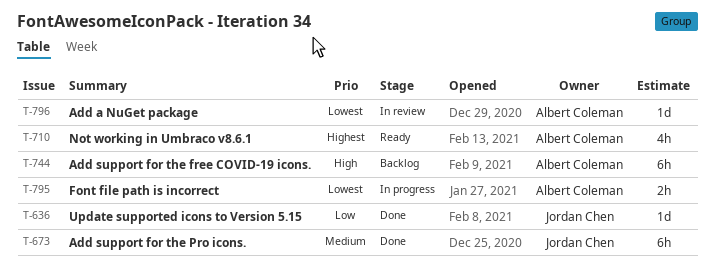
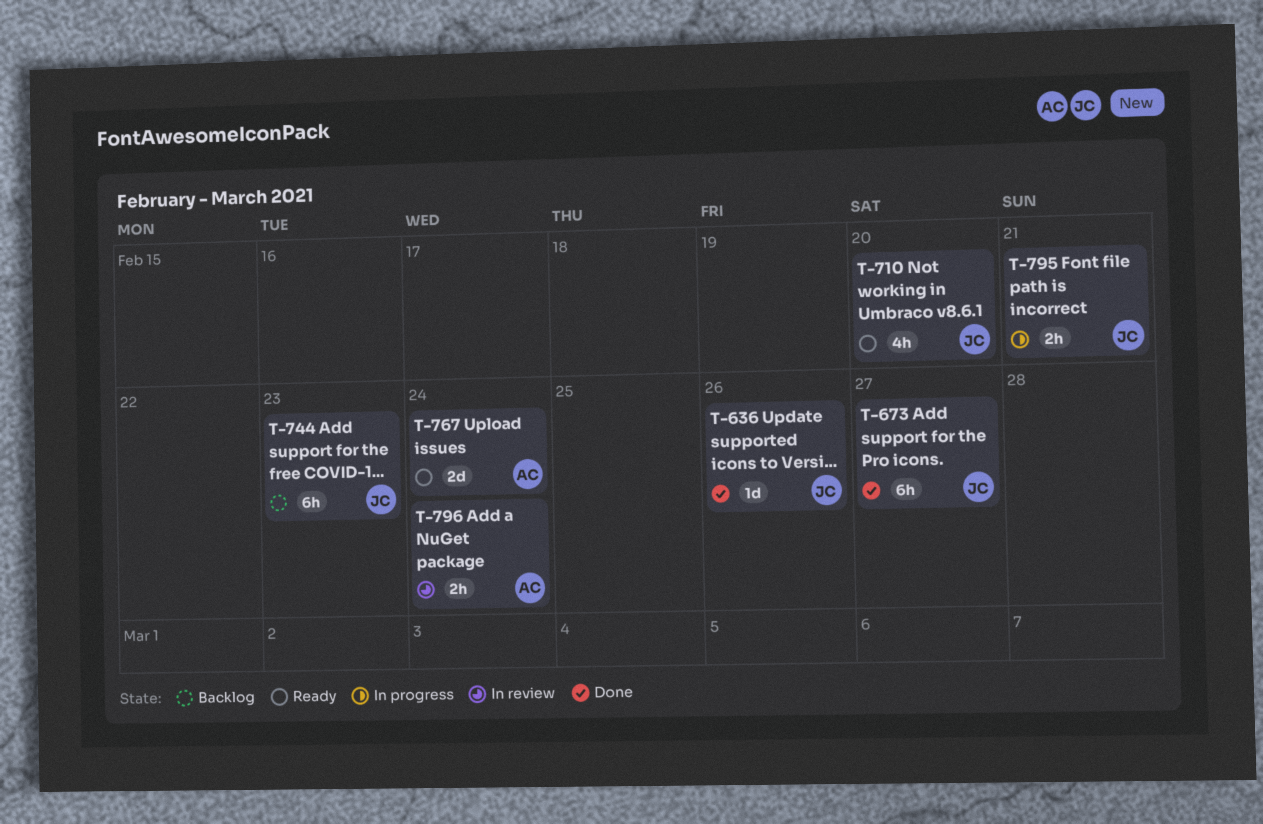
T-710, owner: Albert Coleman -> Jordan Chen
T-744, owner: Albert Coleman -> Jordan Chen
T-767: none -> present
T-795, owner: Albert Coleman -> Jordan Chen
T-796, estimate: 1d -> 2h

